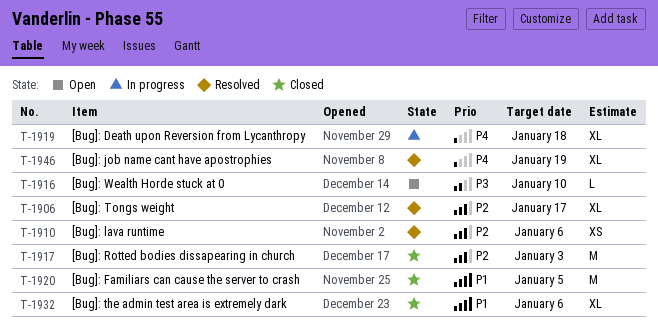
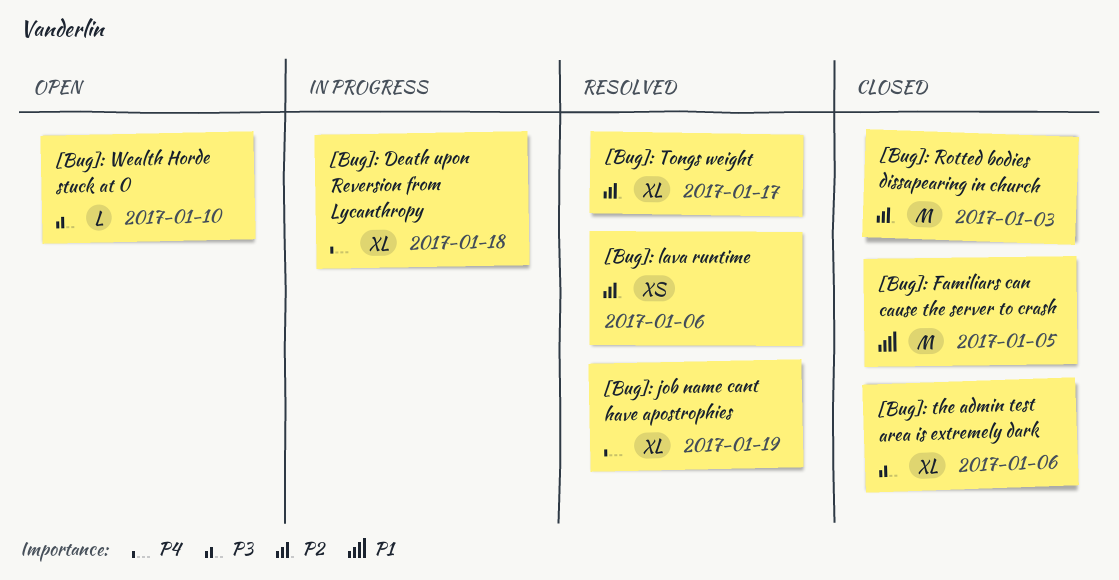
[Bug]: the admin test area is extremely dark, priority: P1 -> P3

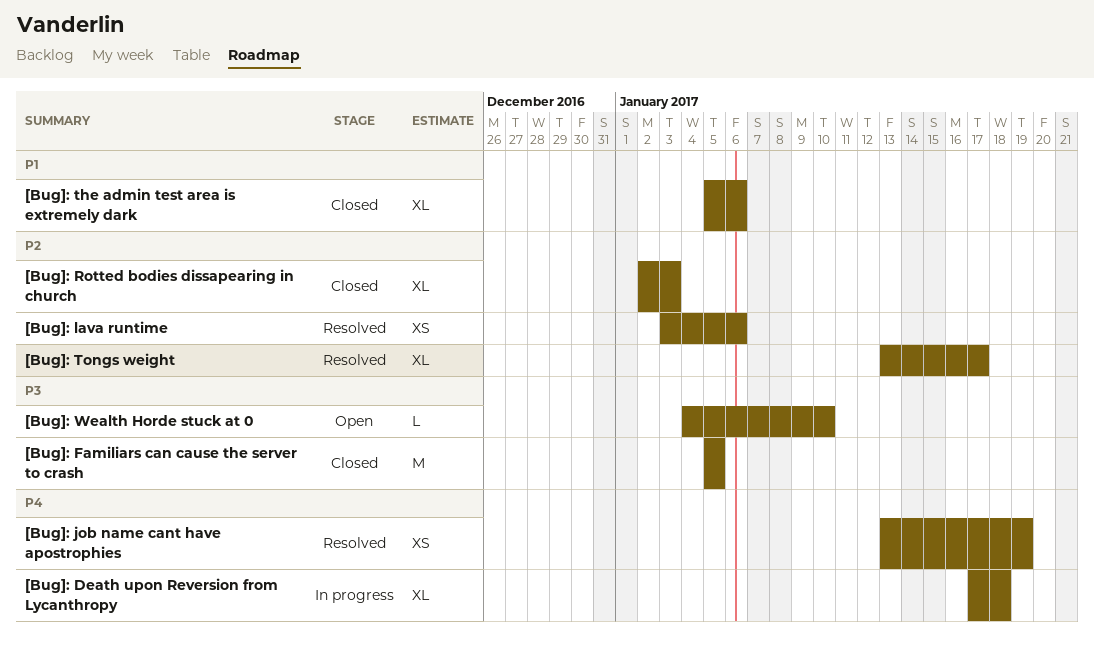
[Bug]: Familiars can cause the server to crash, priority: P1 -> P3
[Bug]: job name cant have apostrophies, estimate: XL -> XS
[Bug]: Rotted bodies dissapearing in church, estimate: M -> XL
[Bug]: the admin test area is extremely dark, priority: P3 -> P1

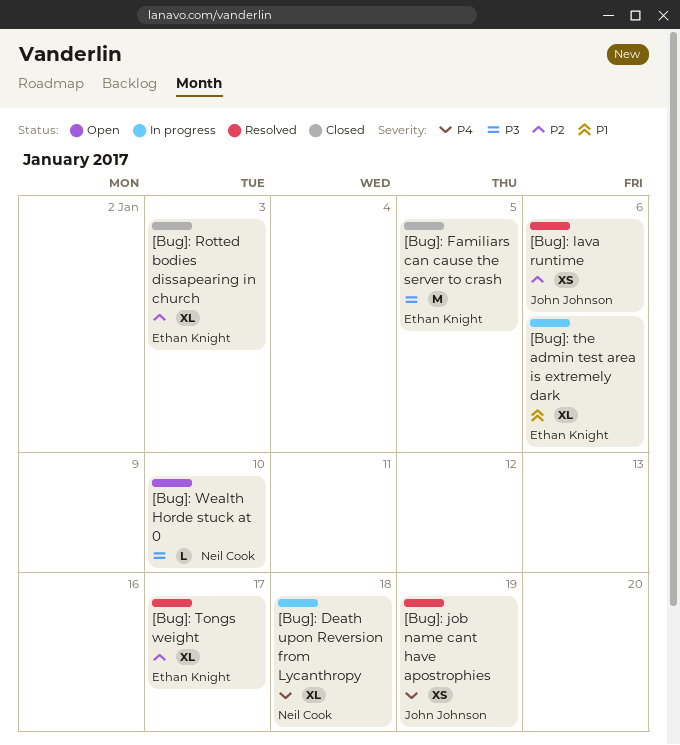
[Bug]: the admin test area is extremely dark, status: Closed -> In progress

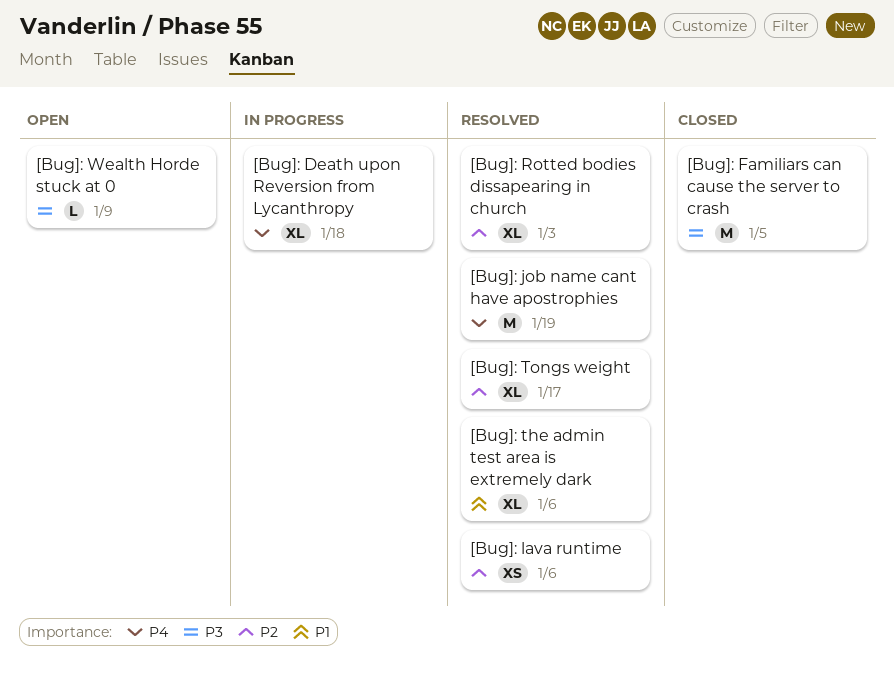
[Bug]: job name cant have apostrophies, estimate: XS -> M
[Bug]: Rotted bodies dissapearing in church, status: Closed -> Resolved
[Bug]: the admin test area is extremely dark, status: In progress -> Resolved
[Bug]: Wealth Horde stuck at 0, due: Jan 10 -> Jan 9

